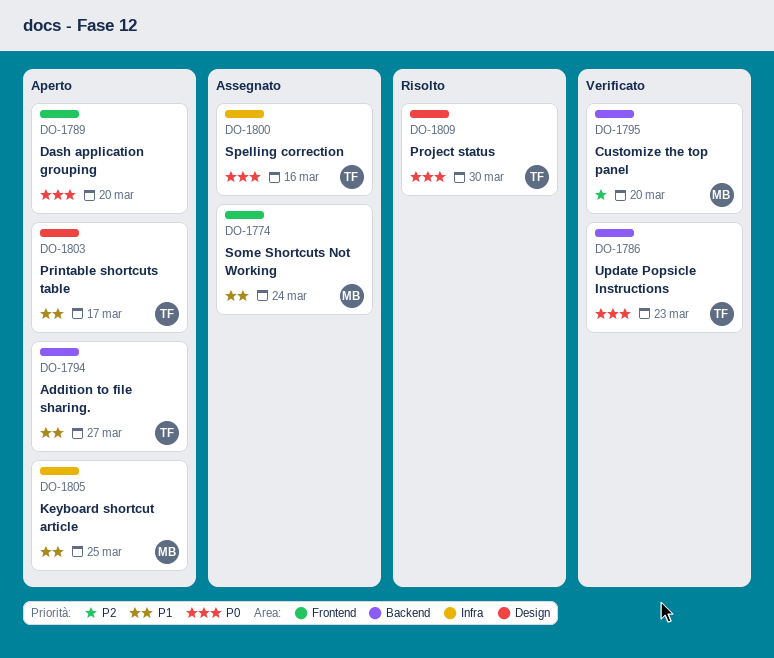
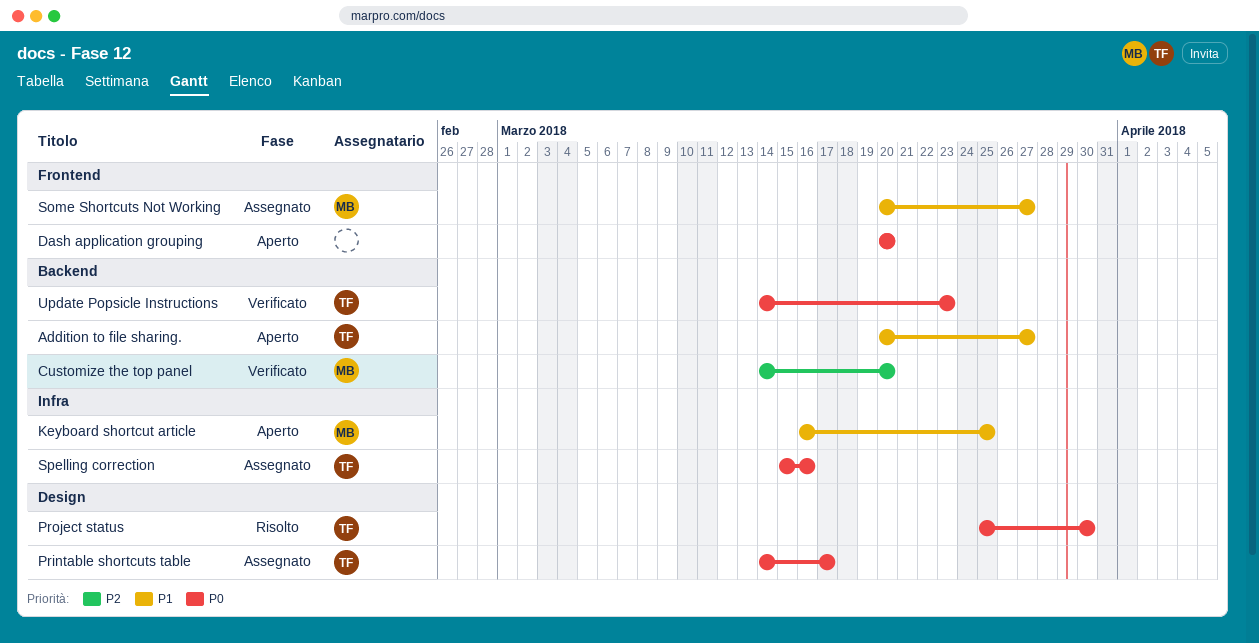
Printable shortcuts table, status: Aperto -> Assegnato
Printable shortcuts table, priority: P1 -> P0
Some Shortcuts Not Working, due: Mar 24 -> Mar 27

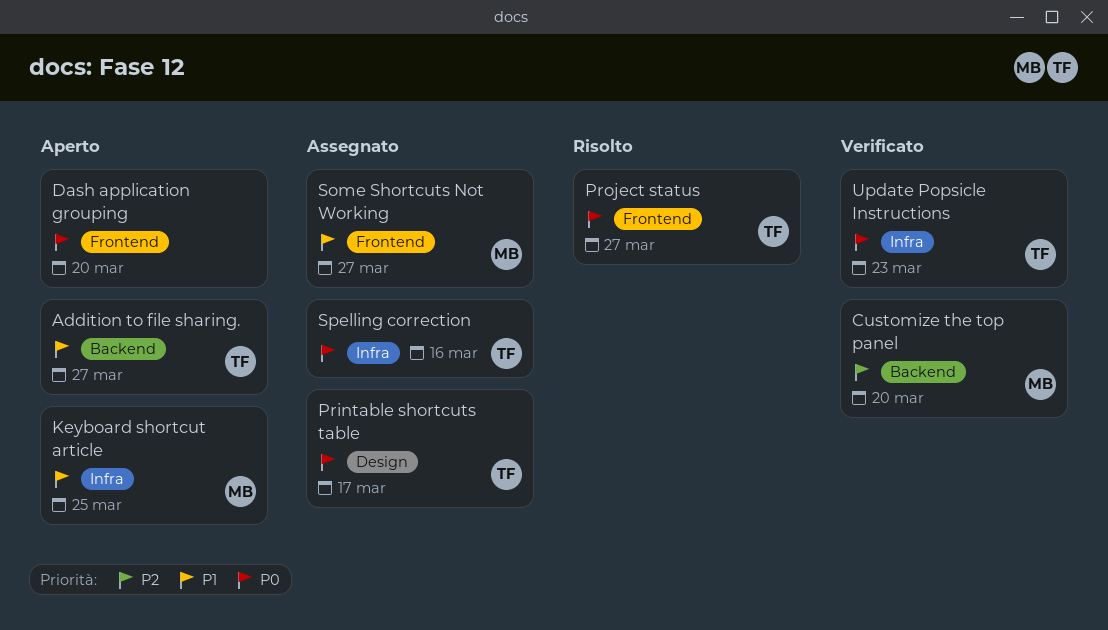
Project status, label: Design -> Frontend
Project status, due: Mar 30 -> Mar 27
Update Popsicle Instructions, label: Backend -> Infra

